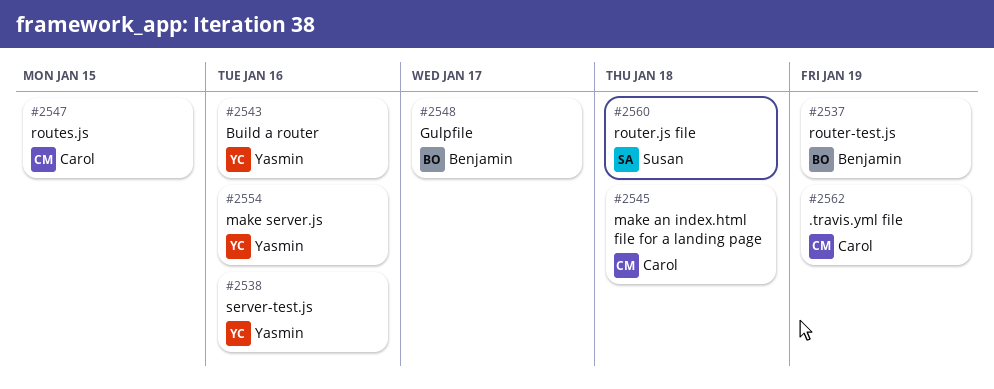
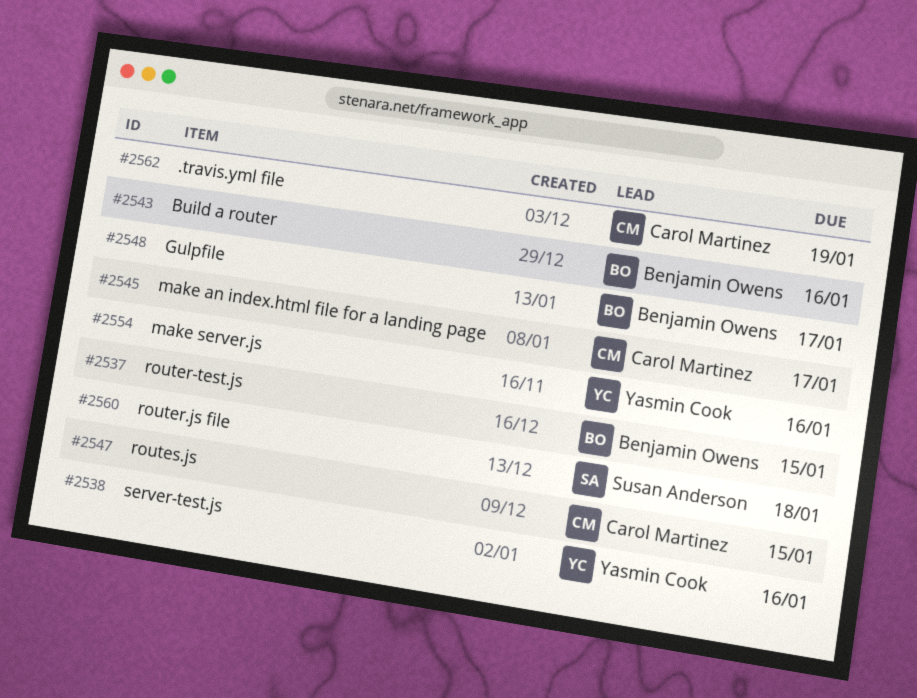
#2537, due: Jan 19 -> Jan 15
#2543, owner: Yasmin Cook -> Benjamin Owens
#2545, due: Jan 18 -> Jan 17

